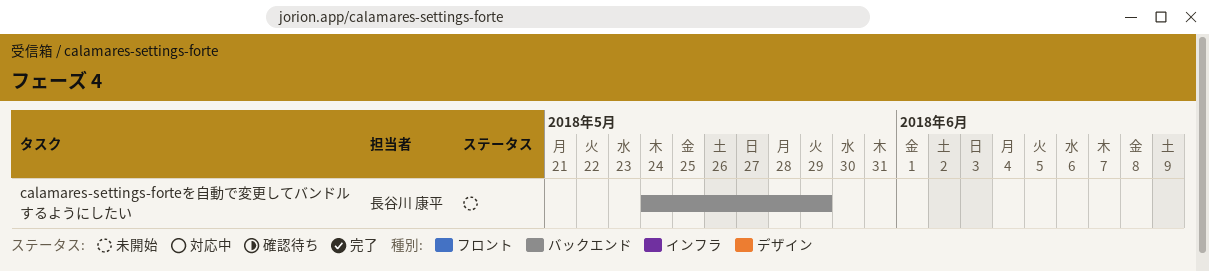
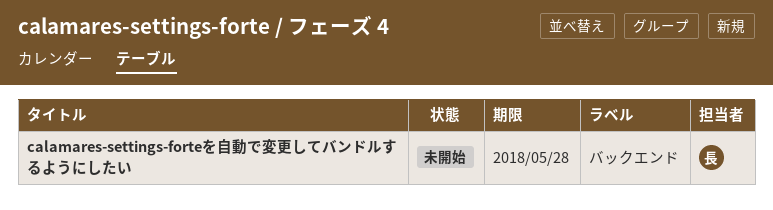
calamares-settings-forteを自動で変更してバンドルするようにしたい, due: May 29 -> May 28

